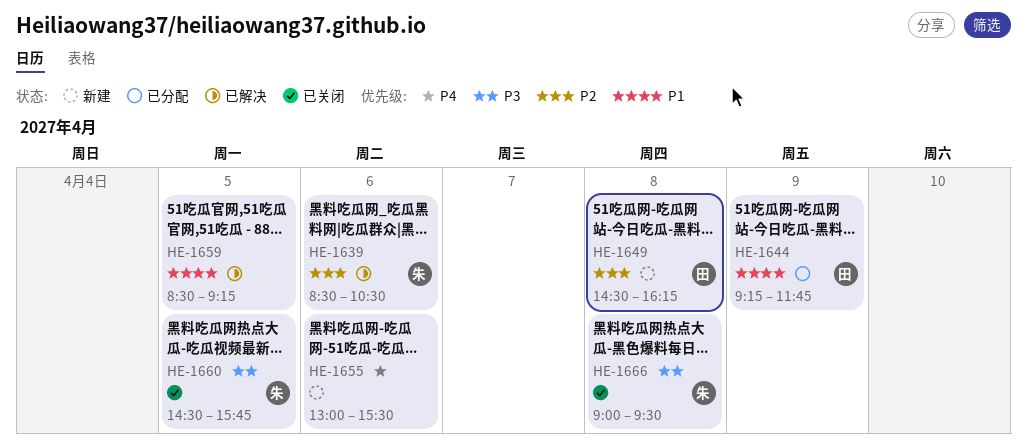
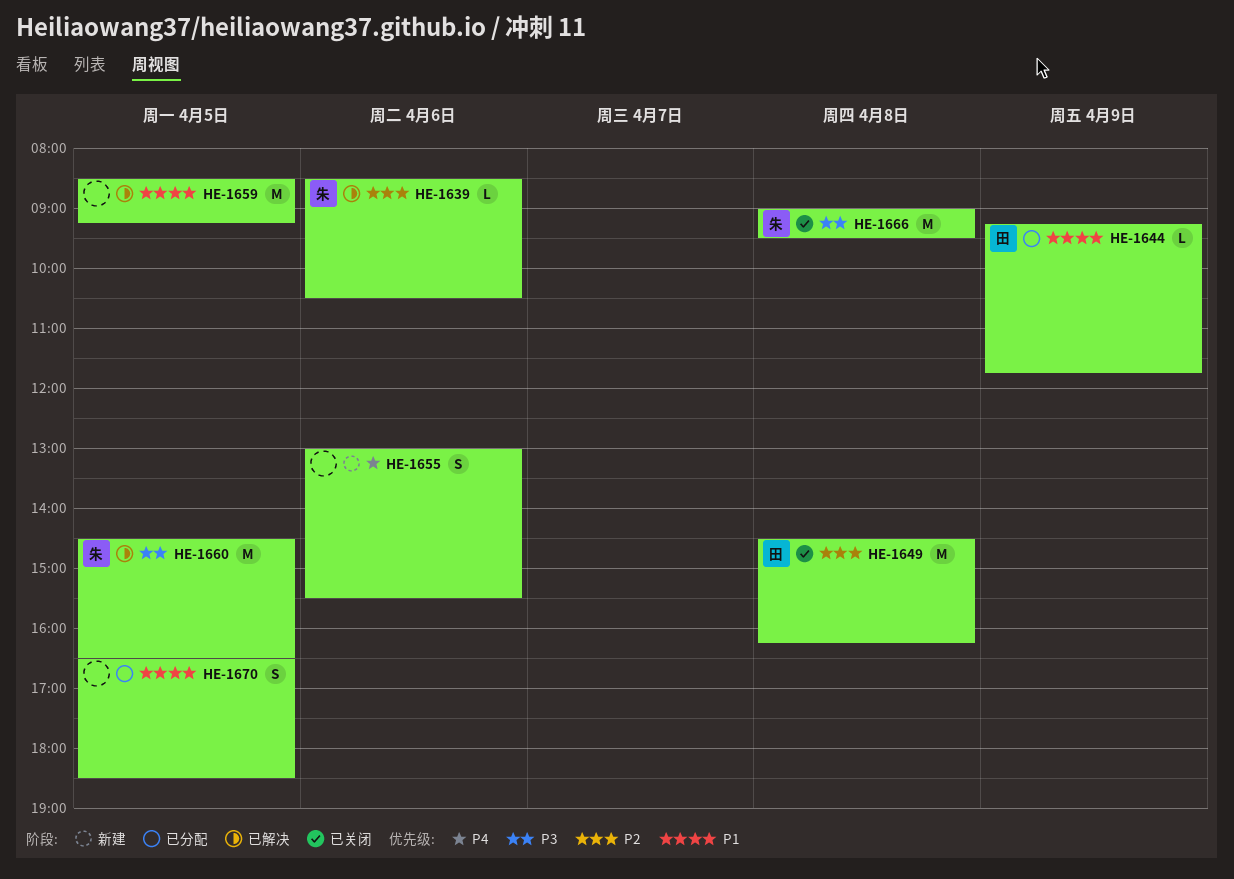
HE-1649, status: 新建 -> 已关闭
HE-1660, status: 已关闭 -> 已解决
HE-1660, ends: 15:45 -> 16:30
HE-1670: none -> present

